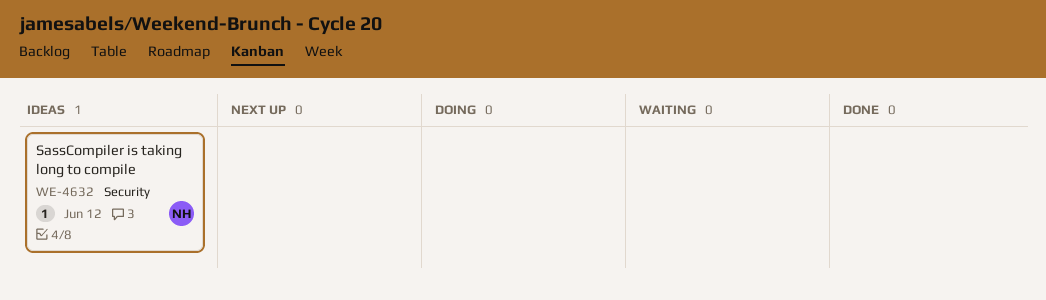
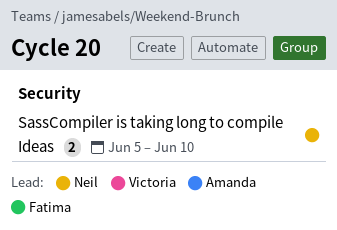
SassCompiler is taking long to compile, estimate: 1 -> 2
SassCompiler is taking long to compile, due: Jun 12 -> Jun 10

